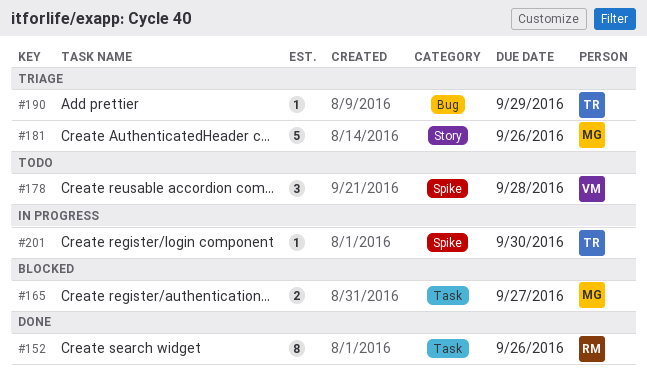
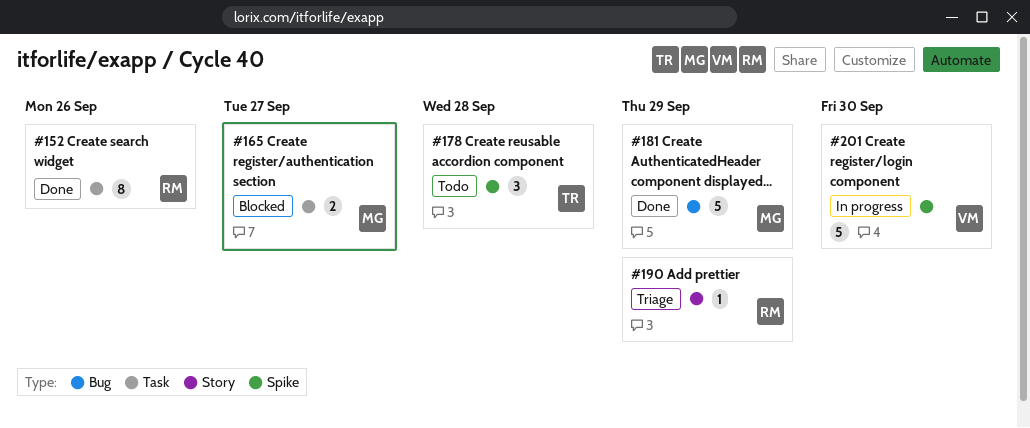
#178, owner: VM -> TR
#181, status: Triage -> Done
#181, label: Story -> Bug
#181, due: Sep 26 -> Sep 29
#190, owner: TR -> RM
#190, label: Bug -> Story
#201, owner: TR -> VM
#201, estimate: 1 -> 5

